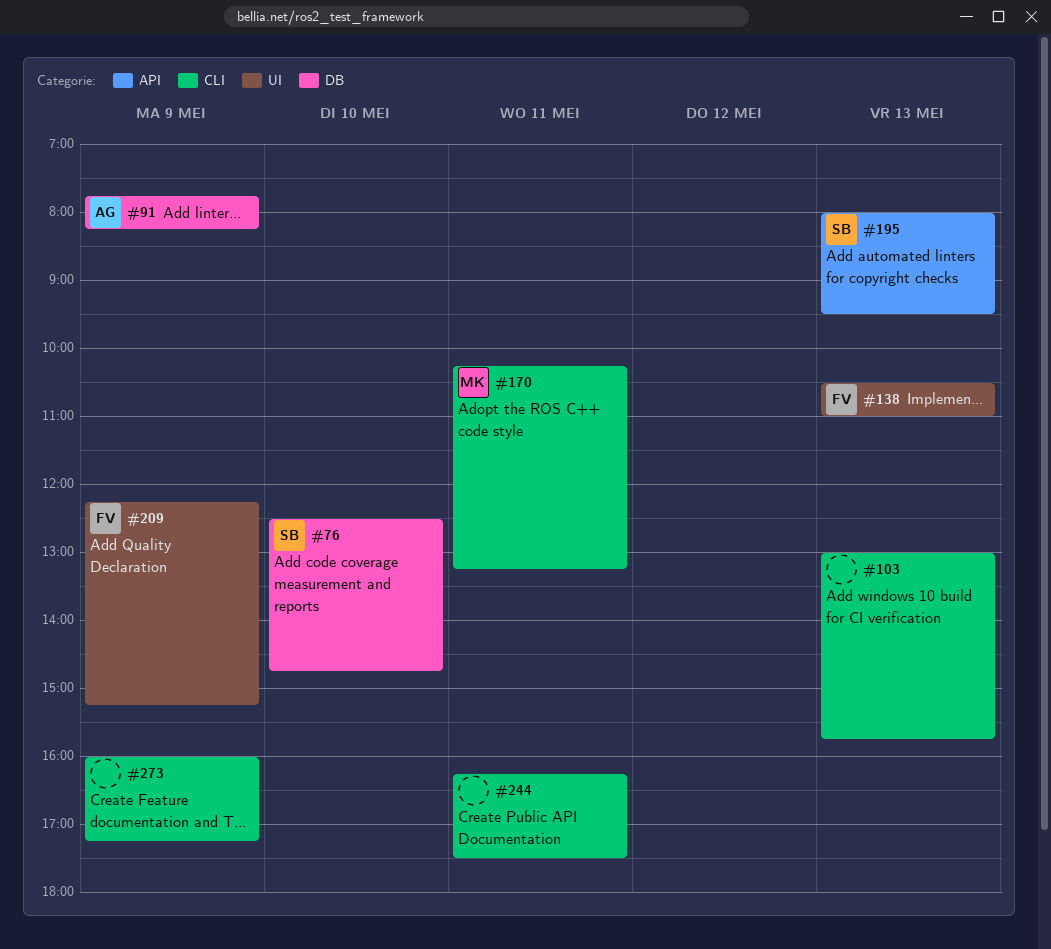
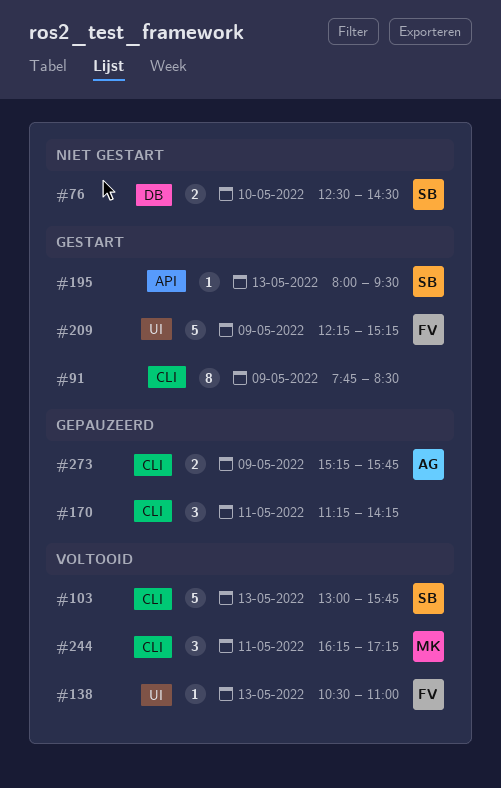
#76, ends: 14:45 -> 14:30
#91, owner: AG -> none
#91, label: DB -> CLI
#91, ends: 08:15 -> 08:30
#103, owner: none -> SB
#170, owner: MK -> none
#170, begins: 10:15 -> 11:15
#170, ends: 13:15 -> 14:15
#244, owner: none -> MK
#244, ends: 17:30 -> 17:15
#273, owner: none -> AG
#273, begins: 16:00 -> 15:15
#273, ends: 17:15 -> 15:45

